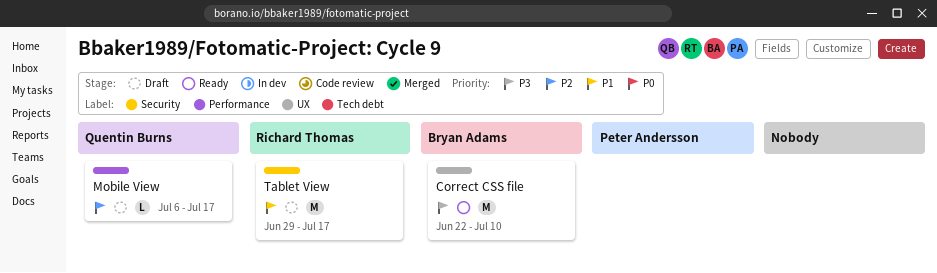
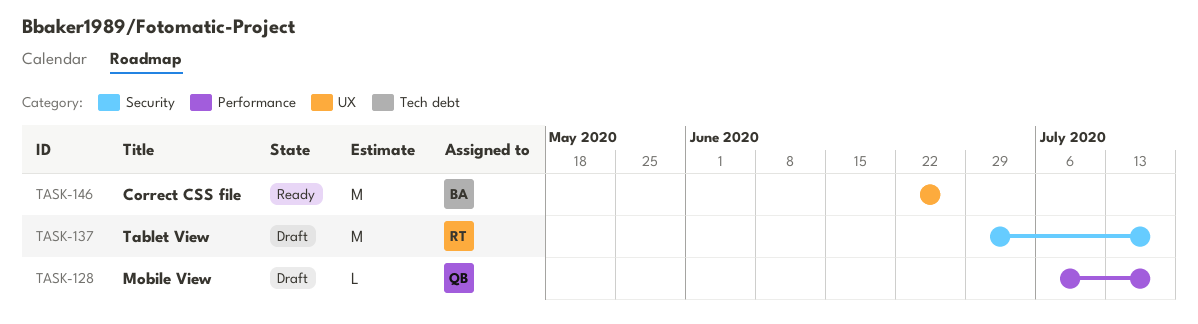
Correct CSS file, due: Jul 10 -> Jun 26

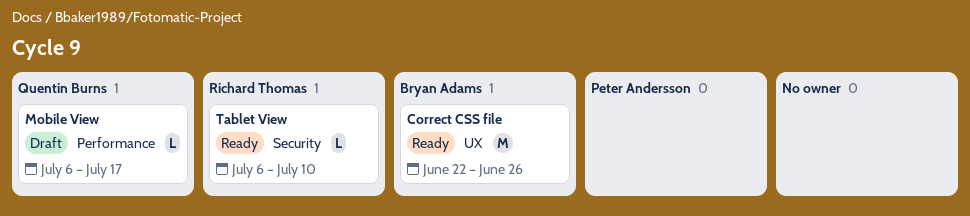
Tablet View, status: Draft -> Ready
Tablet View, estimate: M -> L
Tablet View, start: Jun 29 -> Jul 6
Tablet View, due: Jul 17 -> Jul 10

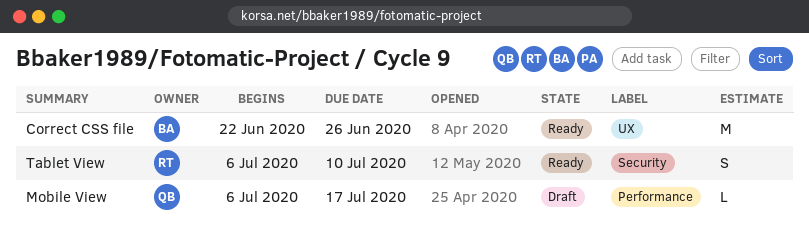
Tablet View, estimate: L -> S

